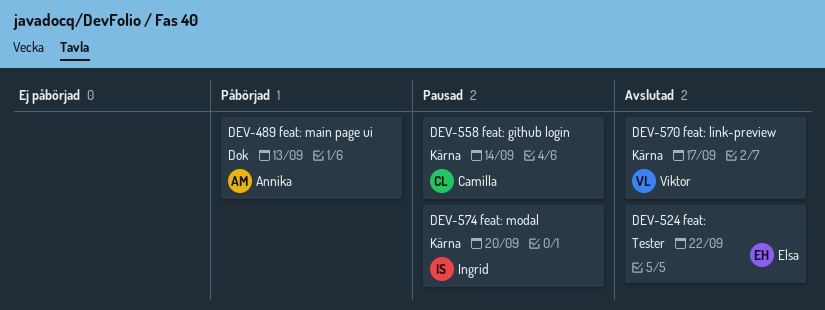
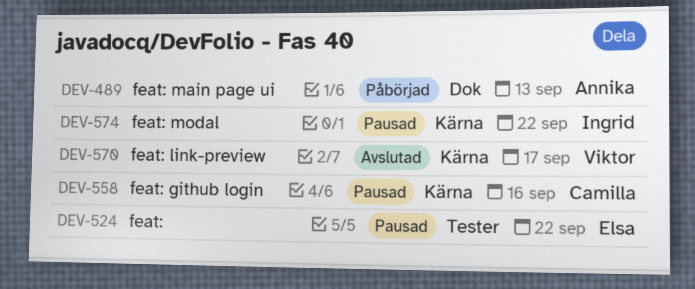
DEV-524, status: Avslutad -> Pausad
DEV-558, due: Sep 14 -> Sep 16
DEV-574, due: Sep 20 -> Sep 22

